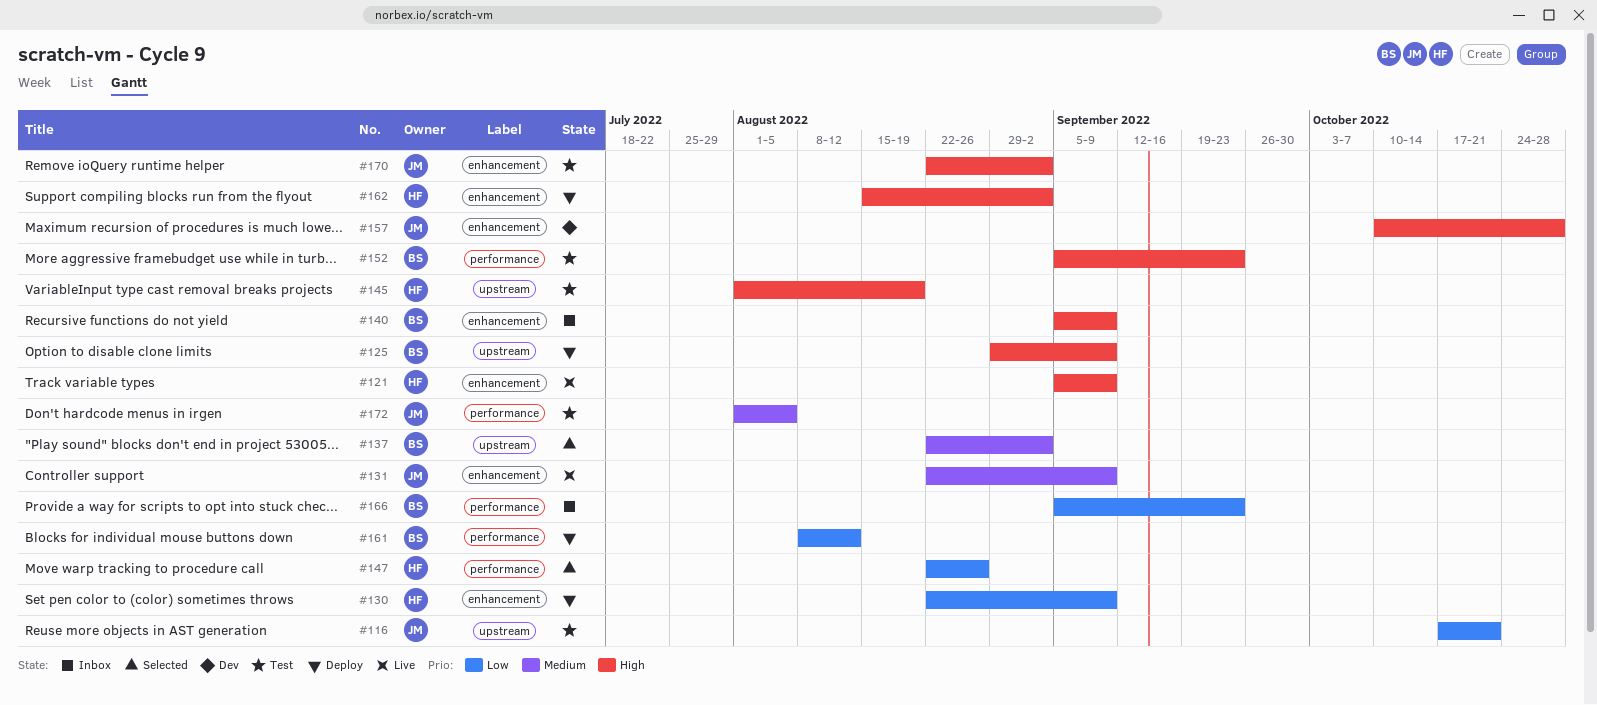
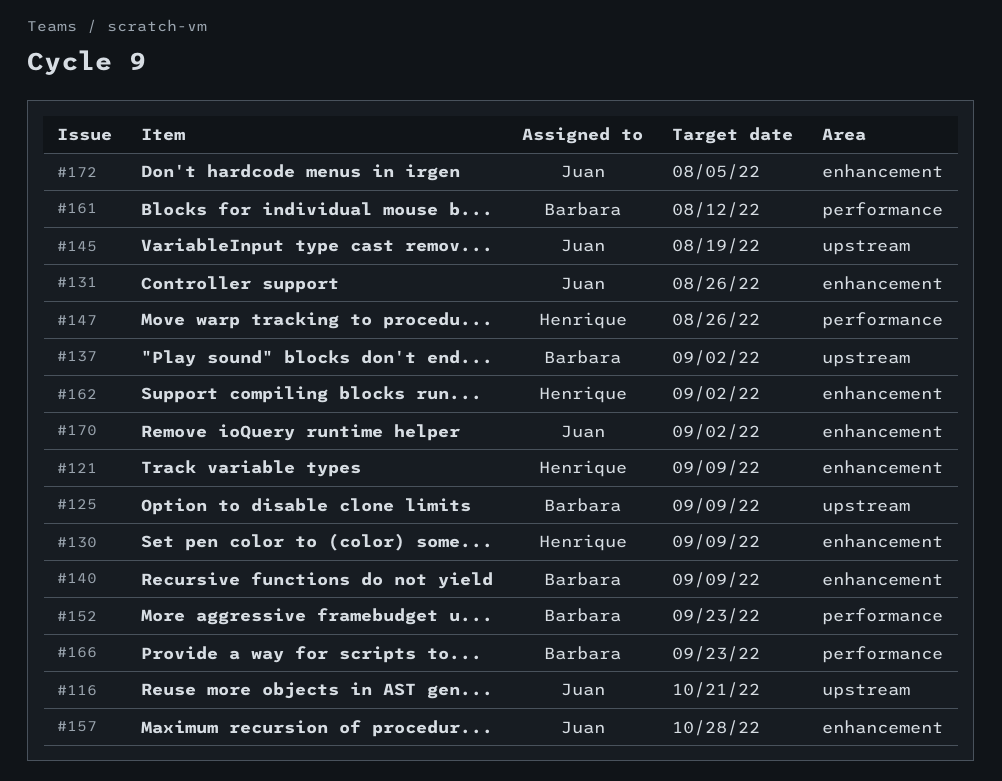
#131, due: Sep 9 -> Aug 26
#145, owner: Henrique -> Juan
#172, label: performance -> enhancement

